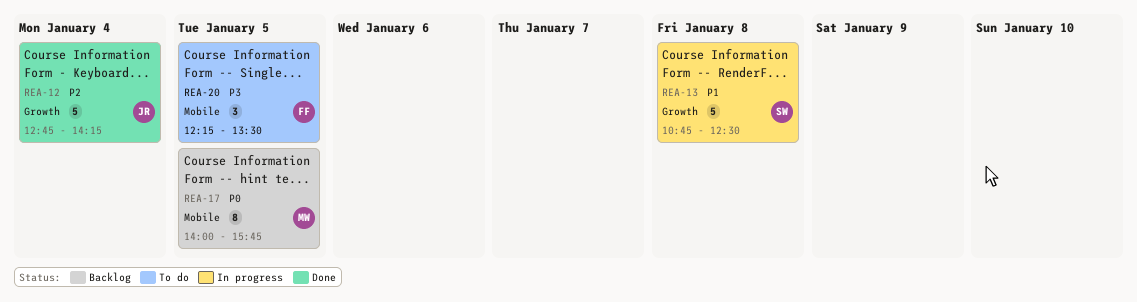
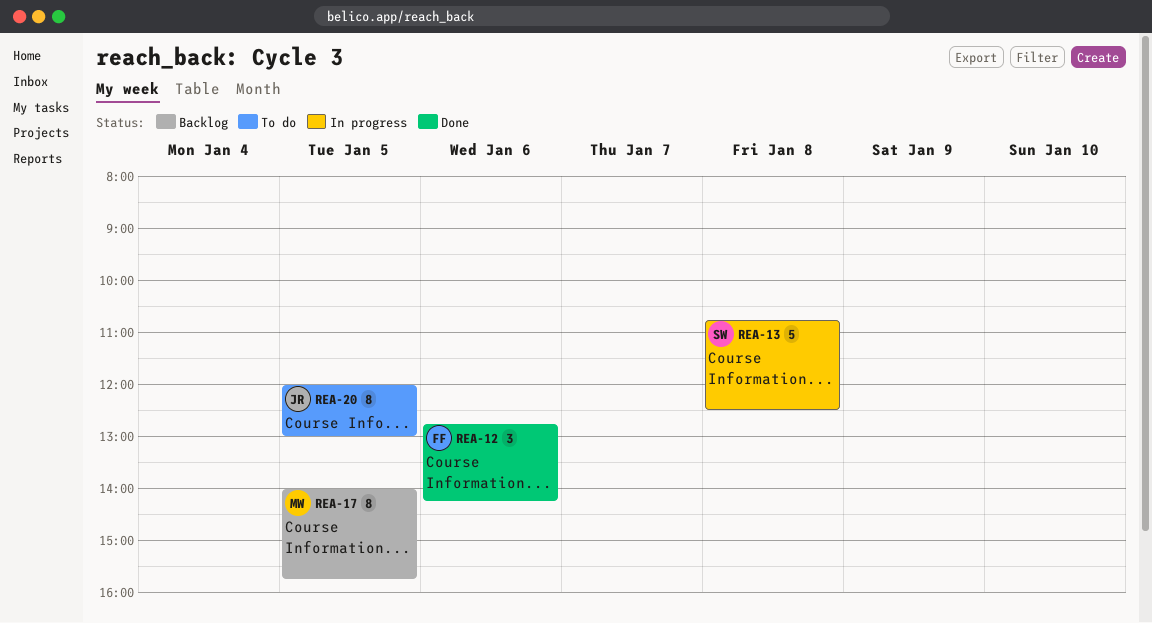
REA-12, owner: JR -> FF
REA-12, estimate: 5 -> 3
REA-12, day: Jan 4 -> Jan 6
REA-20, owner: FF -> JR
REA-20, estimate: 3 -> 8
REA-20, begins: 12:15 -> 12:00
REA-20, ends: 13:30 -> 13:00

